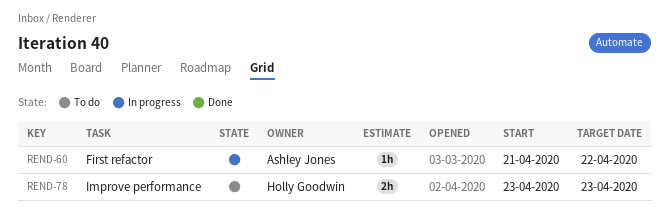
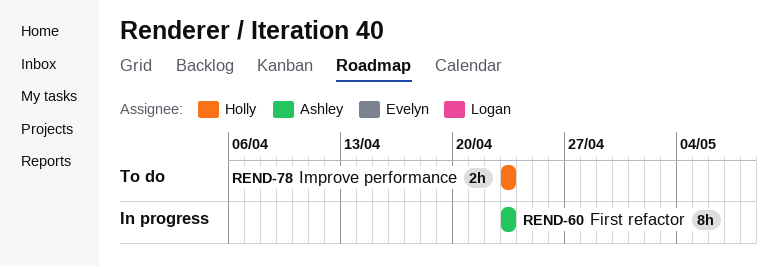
REND-60, estimate: 1h -> 8h
REND-60, start: Apr 21 -> Apr 23
REND-60, due: Apr 22 -> Apr 23

